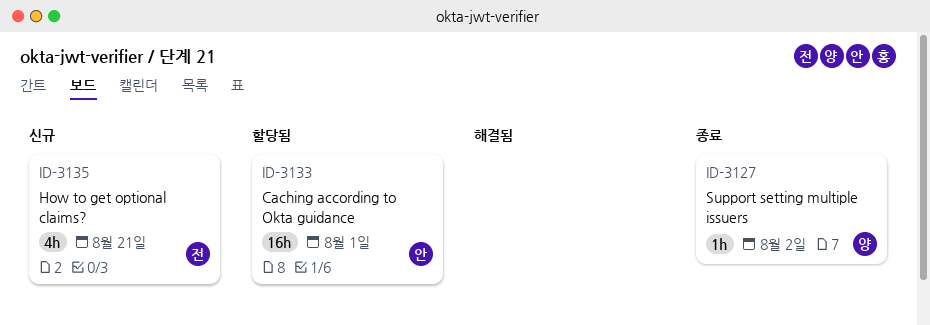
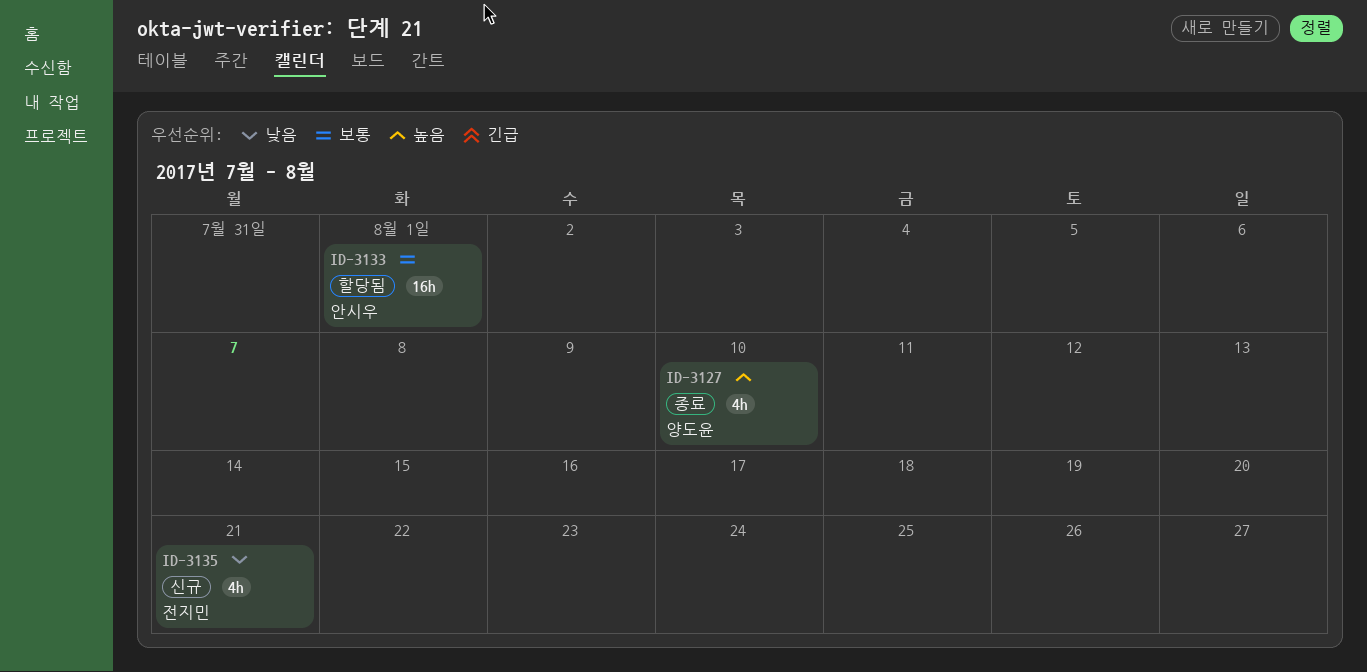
ID-3127, estimate: 1h -> 4h
ID-3127, due: Aug 2 -> Aug 10

